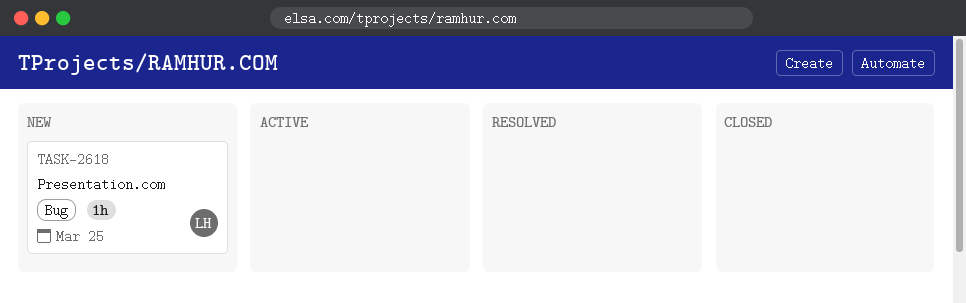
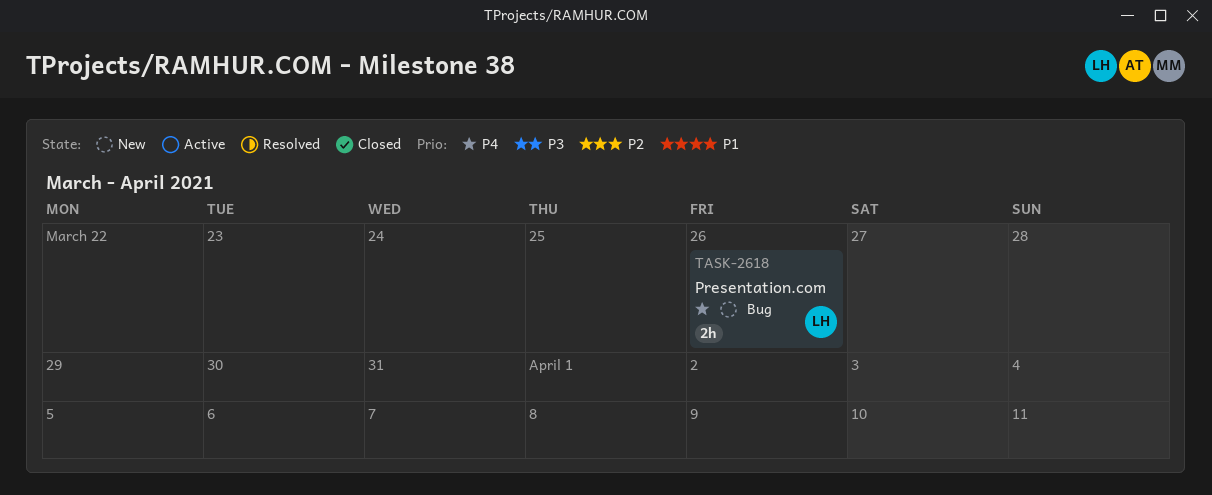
TASK-2618, estimate: 1h -> 2h
TASK-2618, due: Mar 25 -> Mar 26

